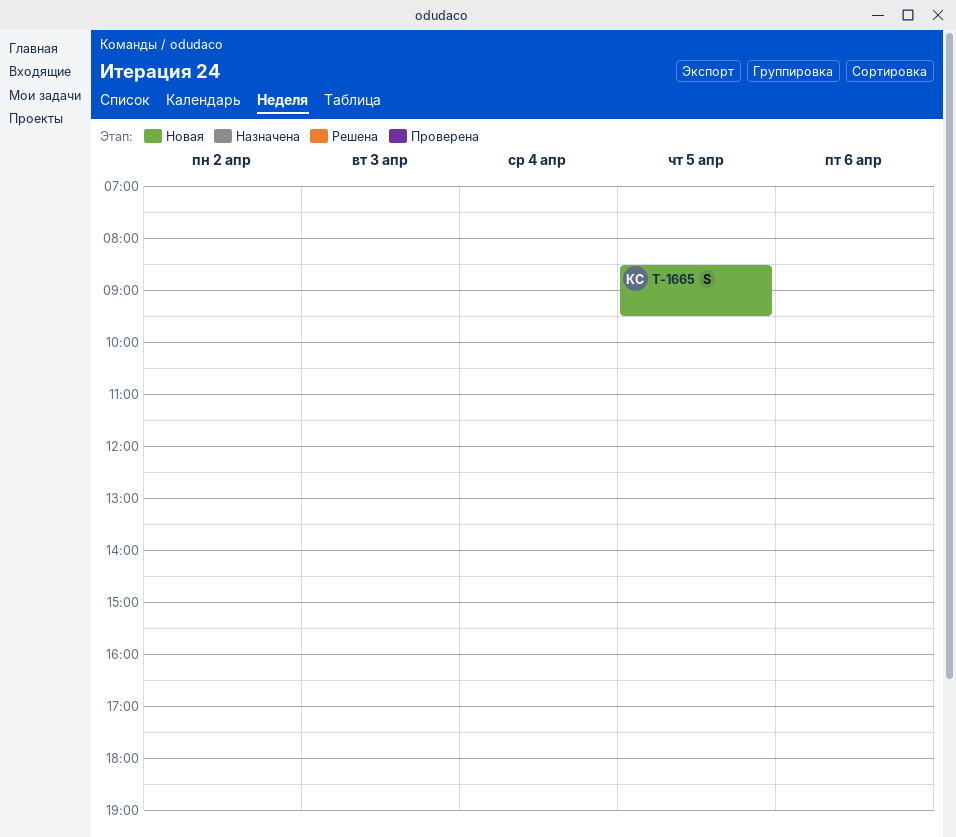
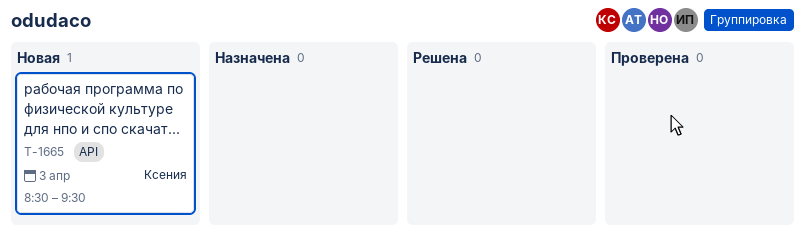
T-1665, day: Apr 5 -> Apr 3

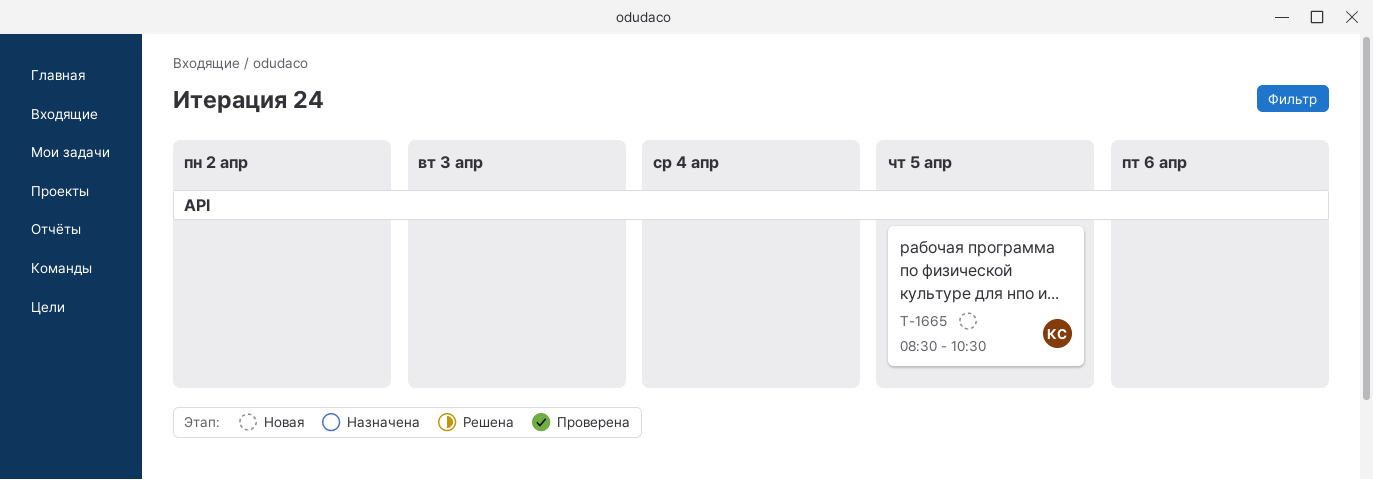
T-1665, day: Apr 3 -> Apr 5
T-1665, ends: 09:30 -> 10:30

